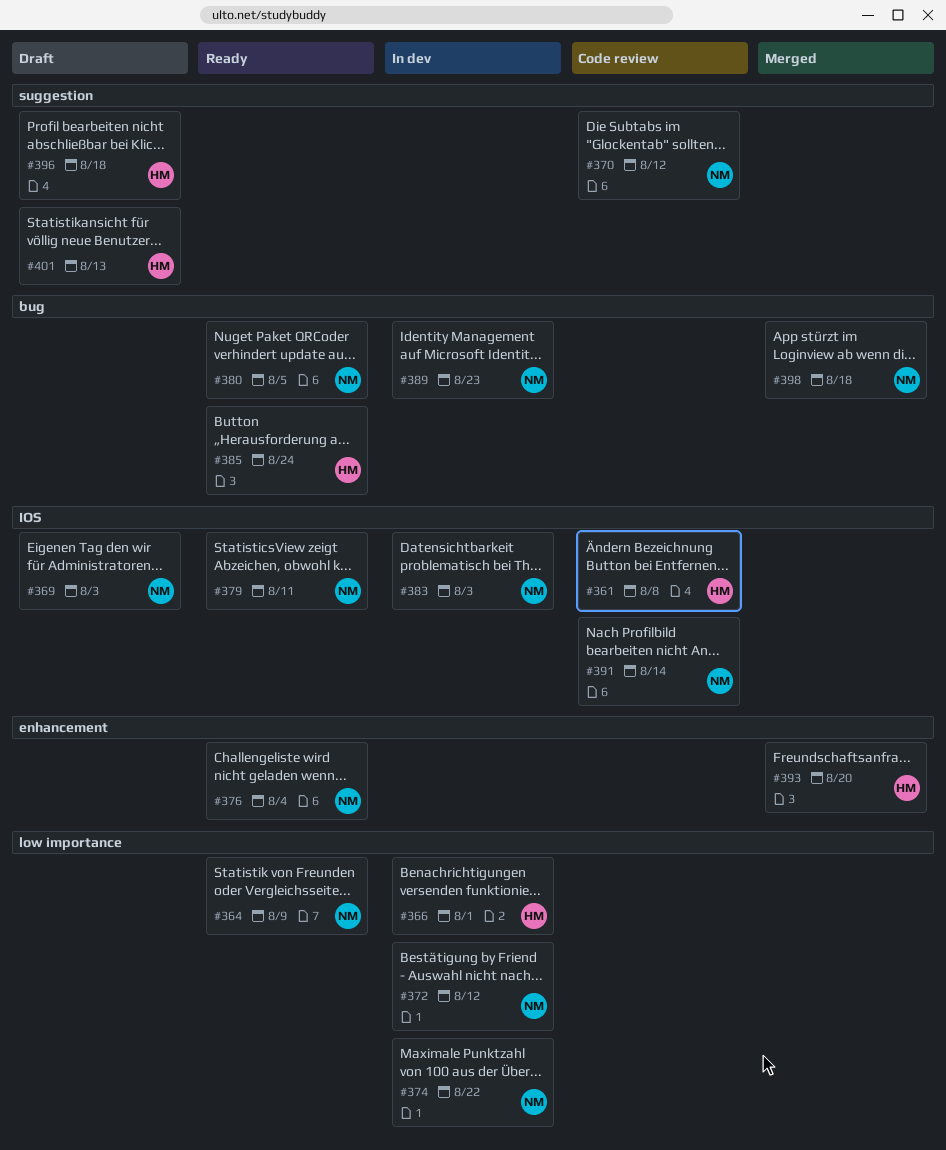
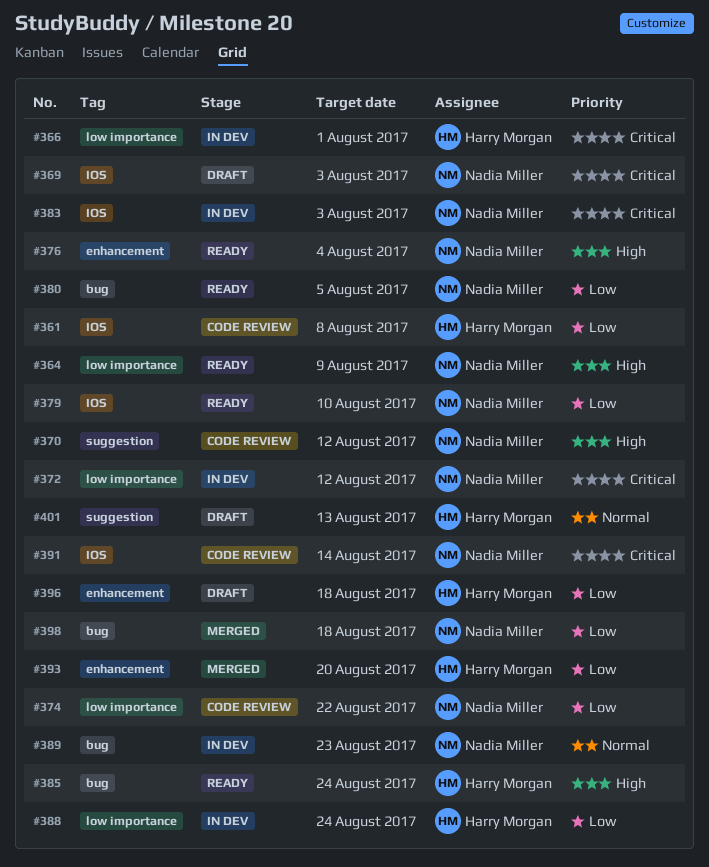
#374, status: In dev -> Code review
#379, due: Aug 11 -> Aug 10
#388: none -> present
#396, label: suggestion -> enhancement

